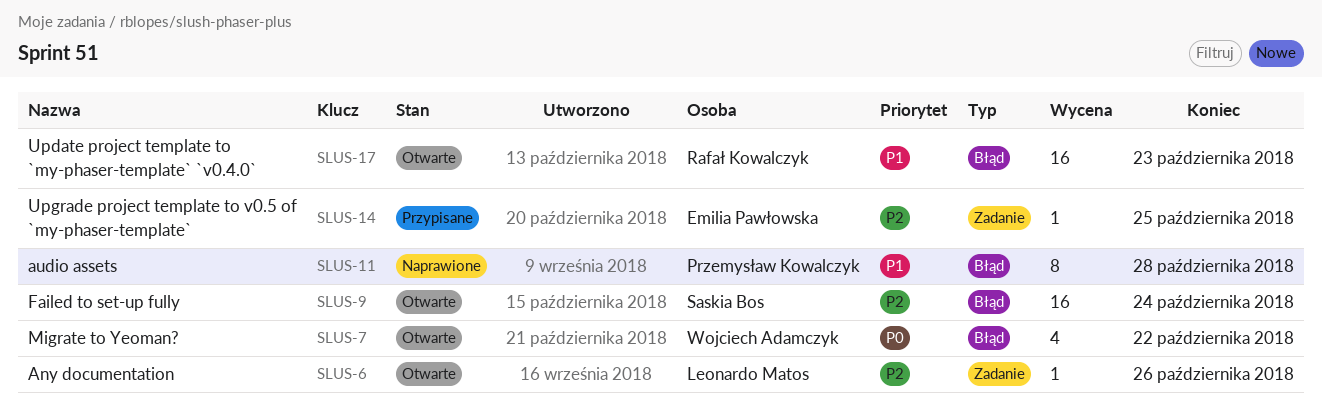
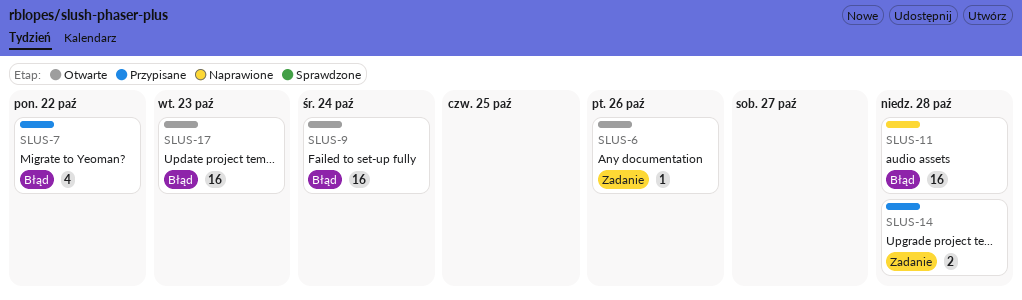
SLUS-7, status: Otwarte -> Przypisane
SLUS-11, estimate: 8 -> 16
SLUS-14, estimate: 1 -> 2
SLUS-14, due: Oct 25 -> Oct 28

